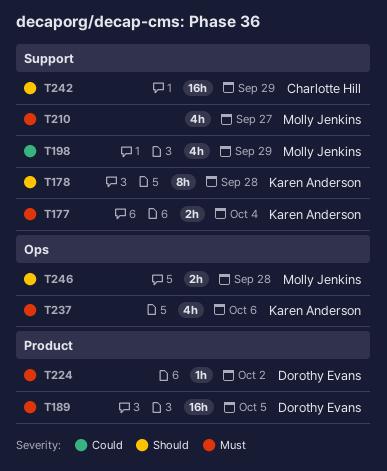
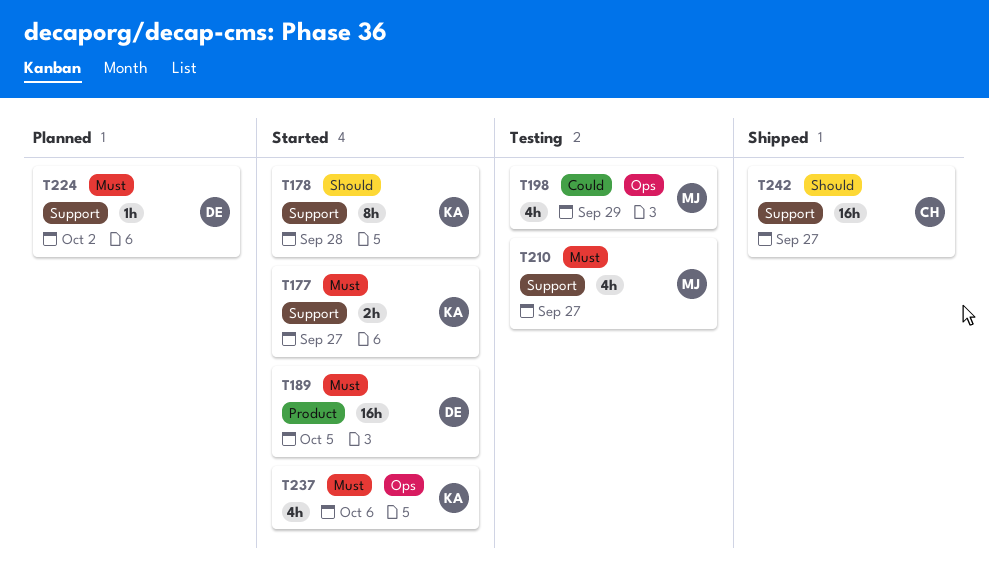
T177, due: Oct 4 -> Sep 27
T198, label: Support -> Ops
T224, label: Product -> Support
T242, due: Sep 29 -> Sep 27
T246: present -> none

